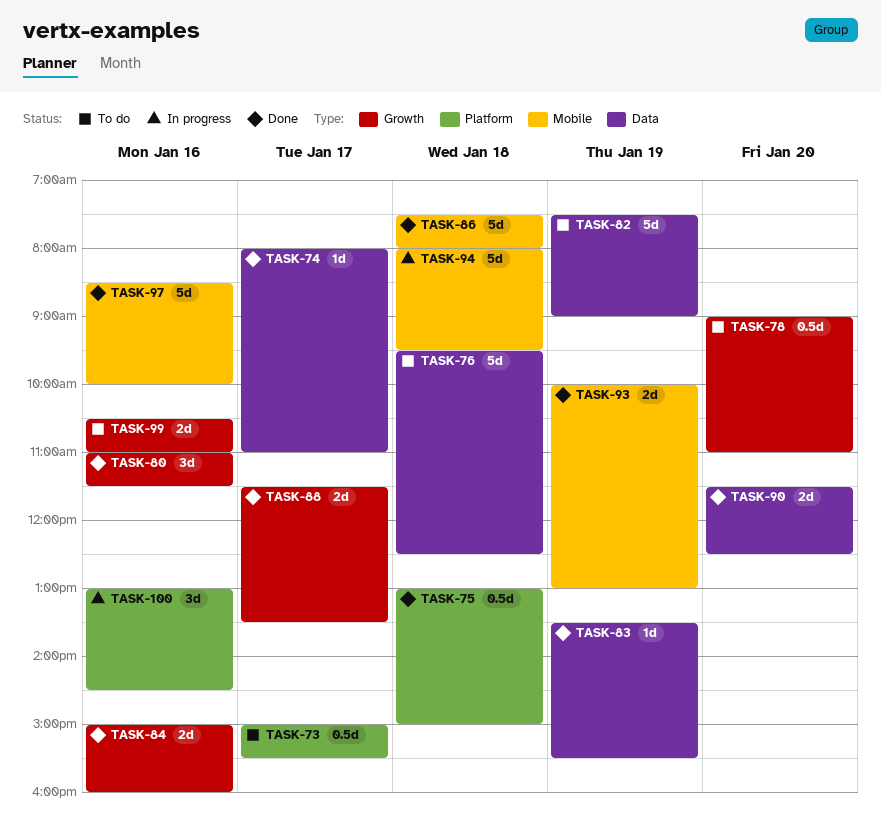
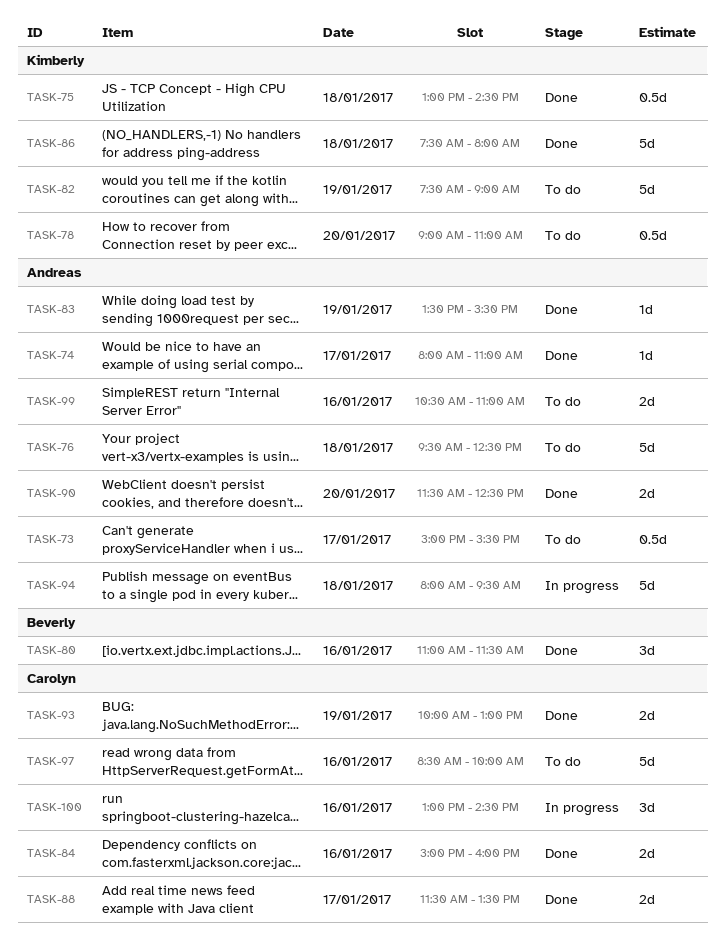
TASK-75, ends: 15:00 -> 14:30
TASK-97, status: Done -> To do

